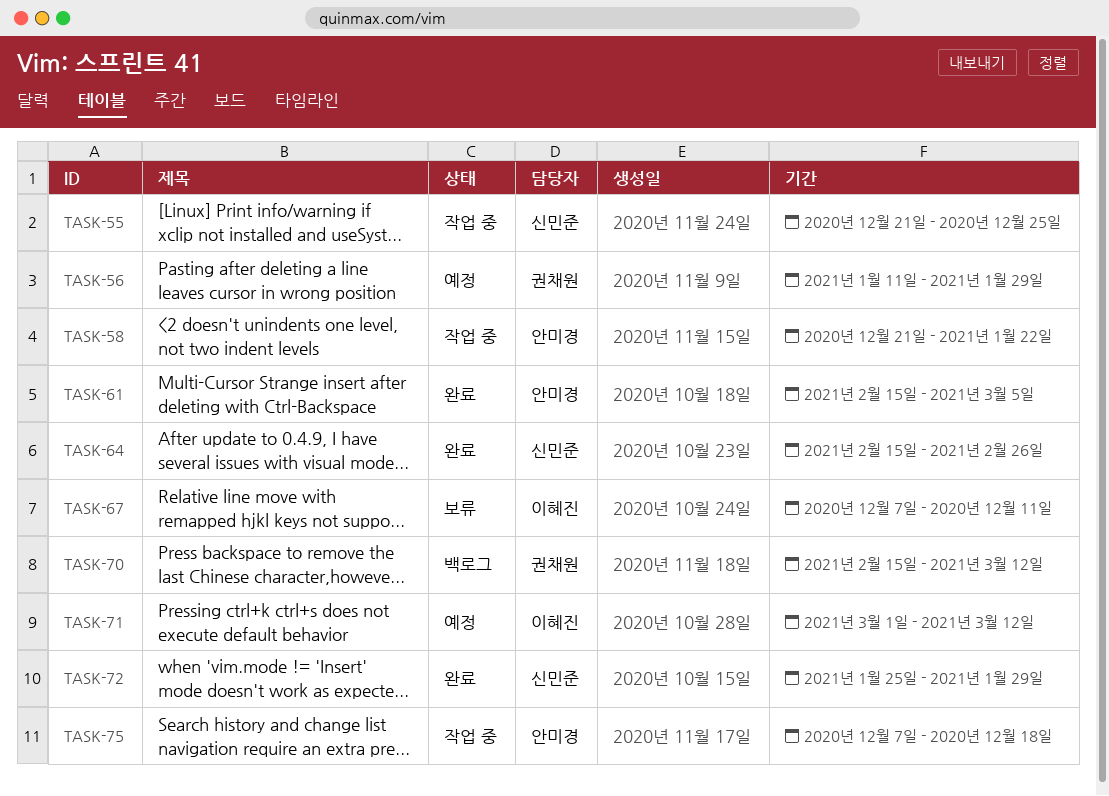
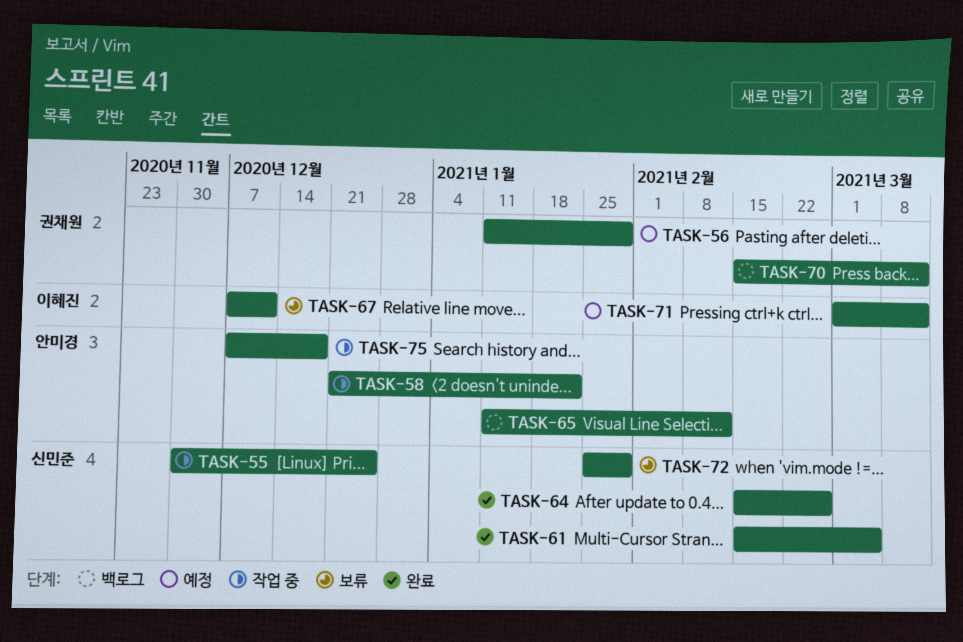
TASK-55, start: Dec 21 -> Nov 30
TASK-61, owner: 안미경 -> 신민준
TASK-65: none -> present
TASK-72, status: 완료 -> 보류

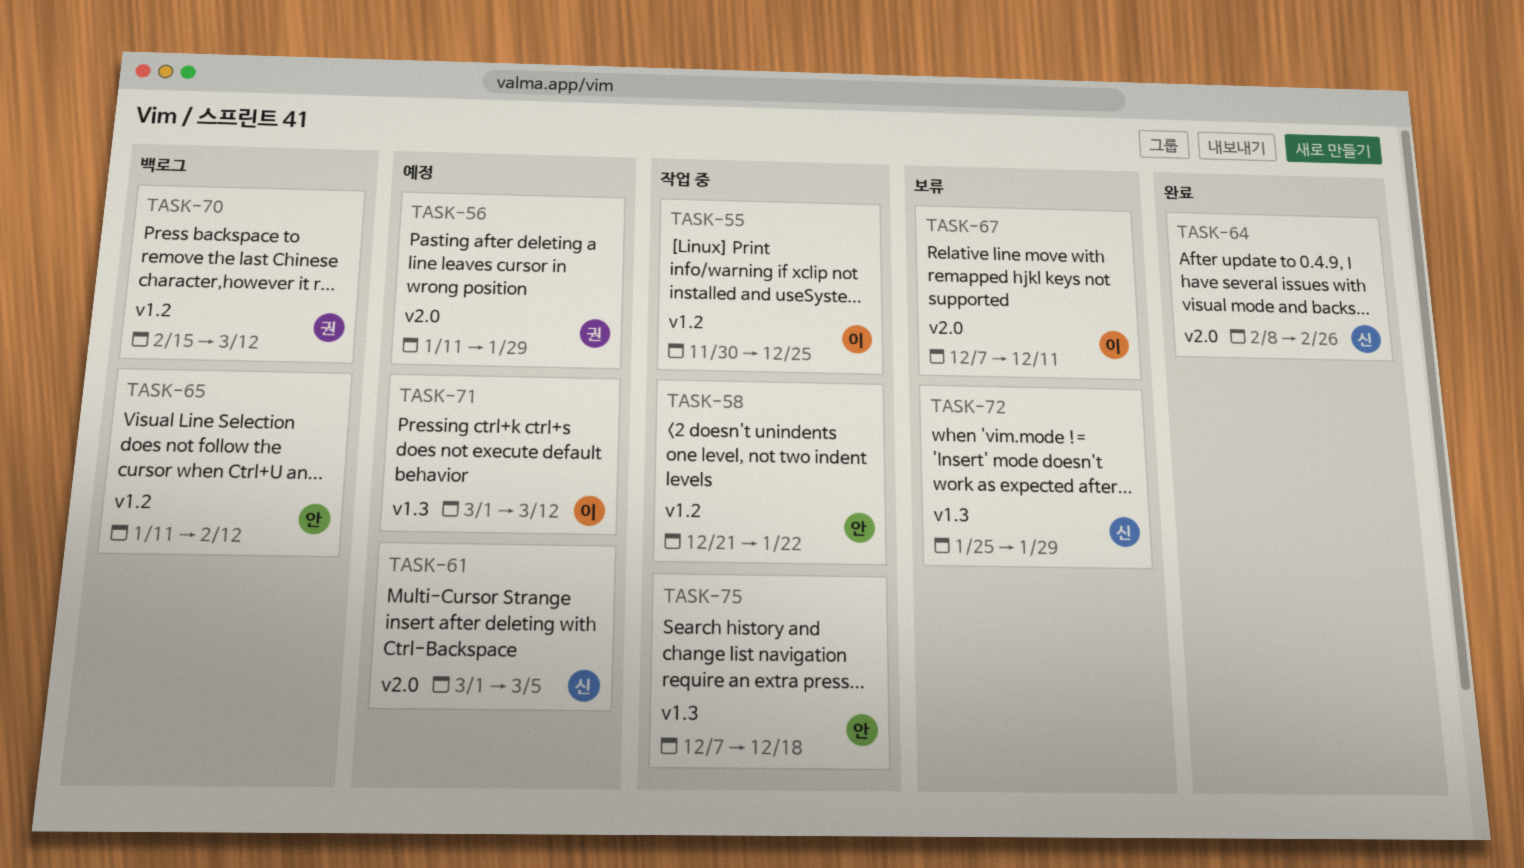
TASK-55, owner: 신민준 -> 이혜진
TASK-61, status: 완료 -> 예정
TASK-61, start: Feb 15 -> Mar 1
TASK-64, start: Feb 15 -> Feb 8

